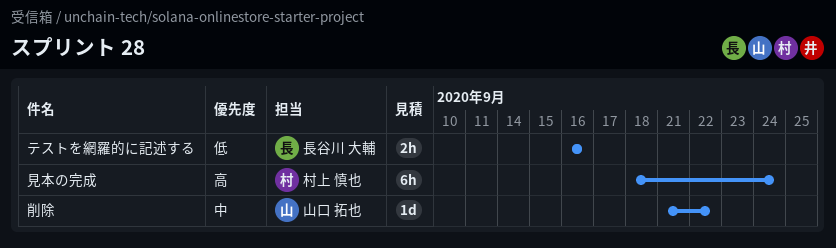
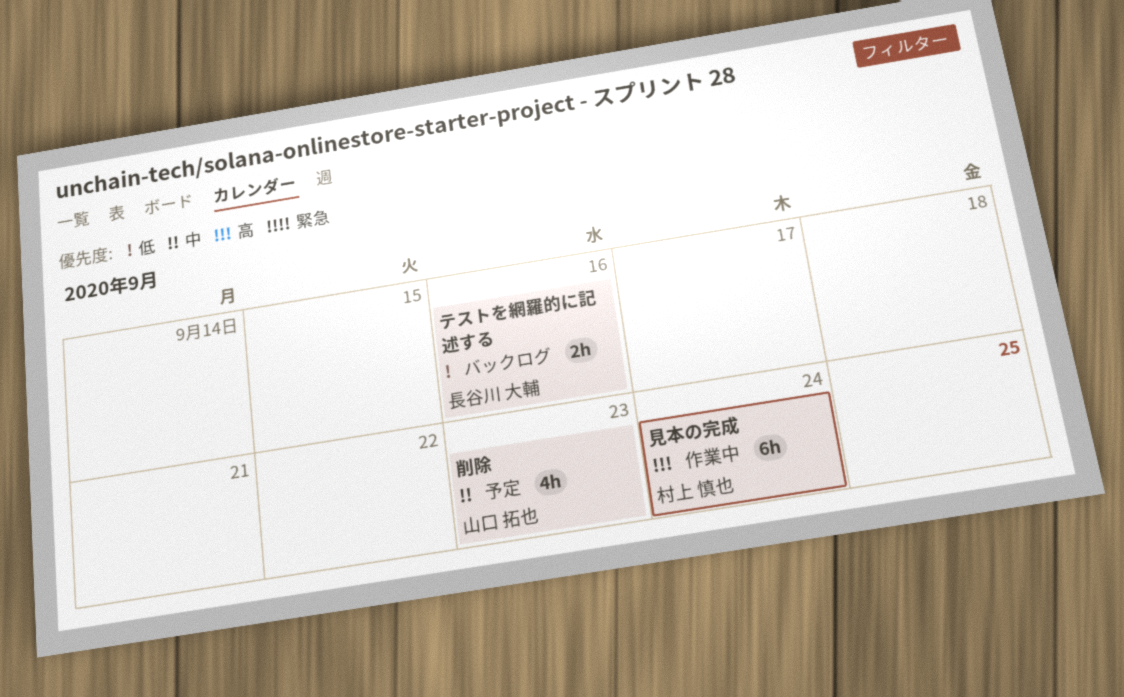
削除, estimate: 1d -> 4h
削除, due: Sep 22 -> Sep 23

